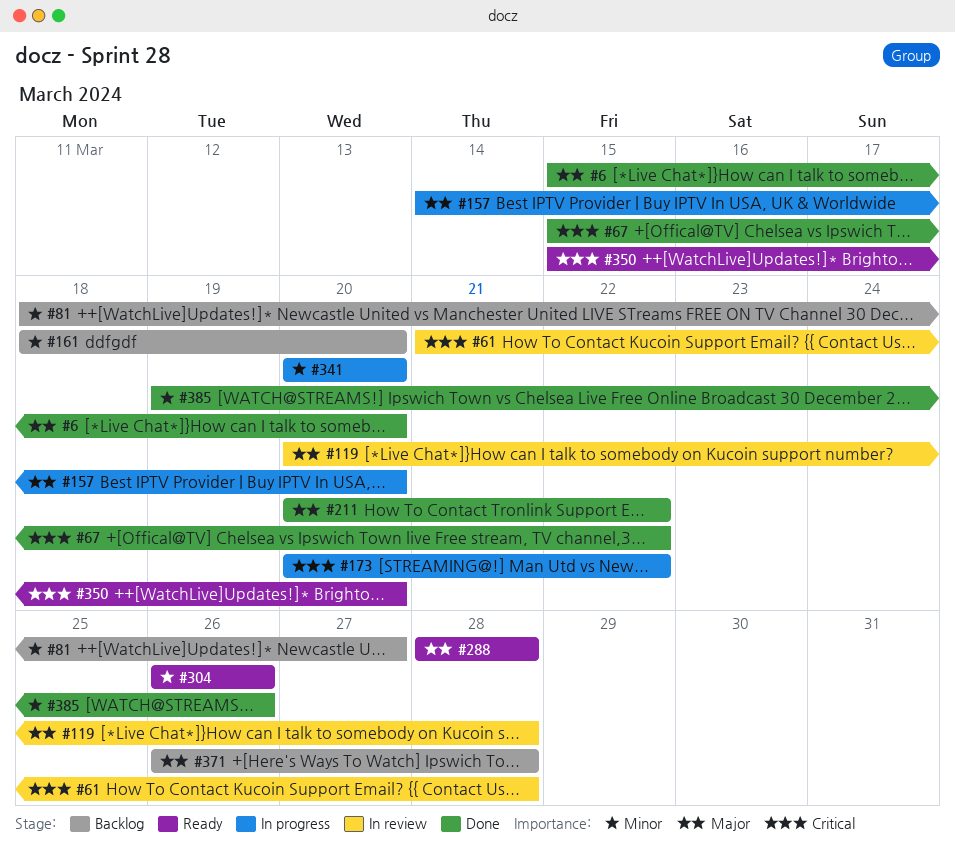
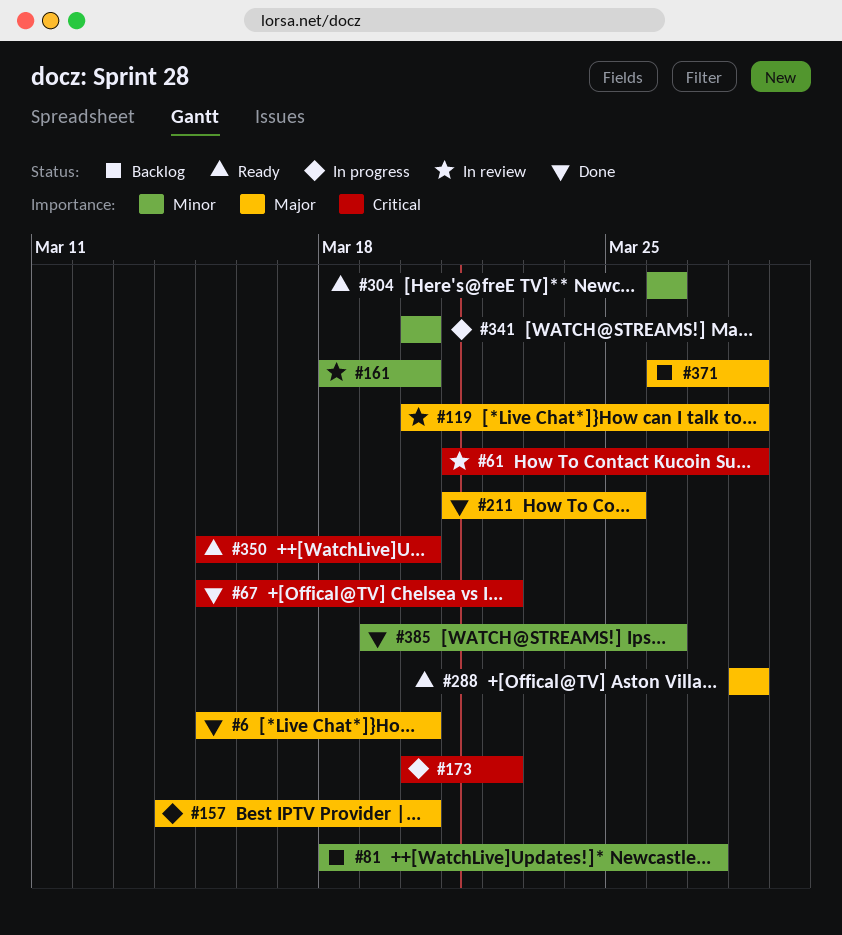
#161, status: Backlog -> In review
#211, start: Mar 20 -> Mar 21
#211, due: Mar 22 -> Mar 25

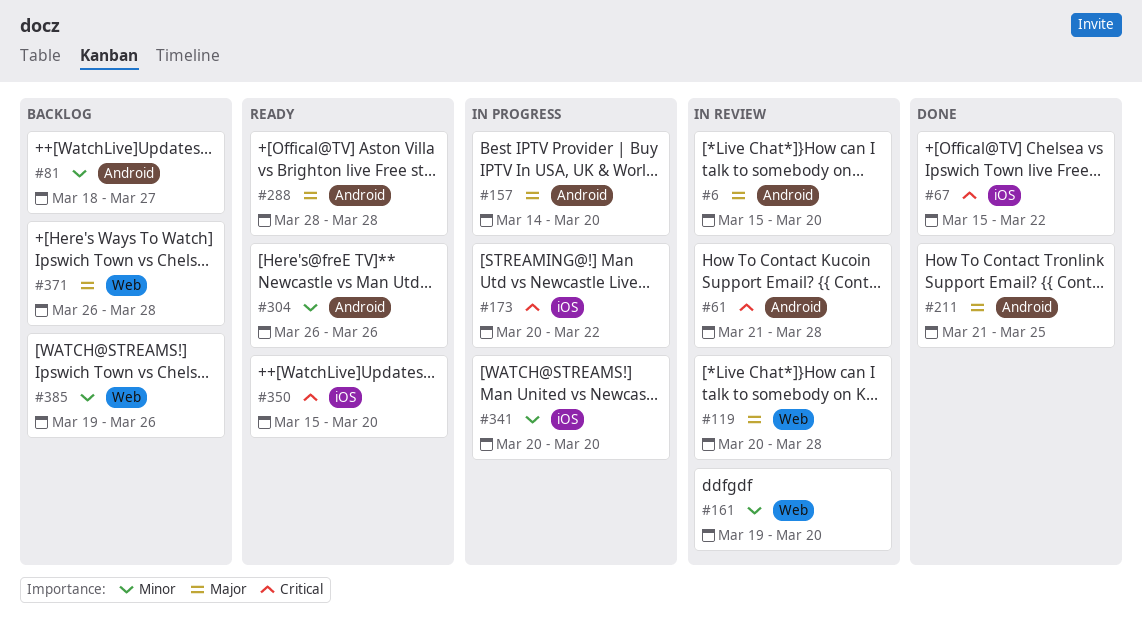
#6, status: Done -> In review
#161, start: Mar 18 -> Mar 19
#385, status: Done -> Backlog

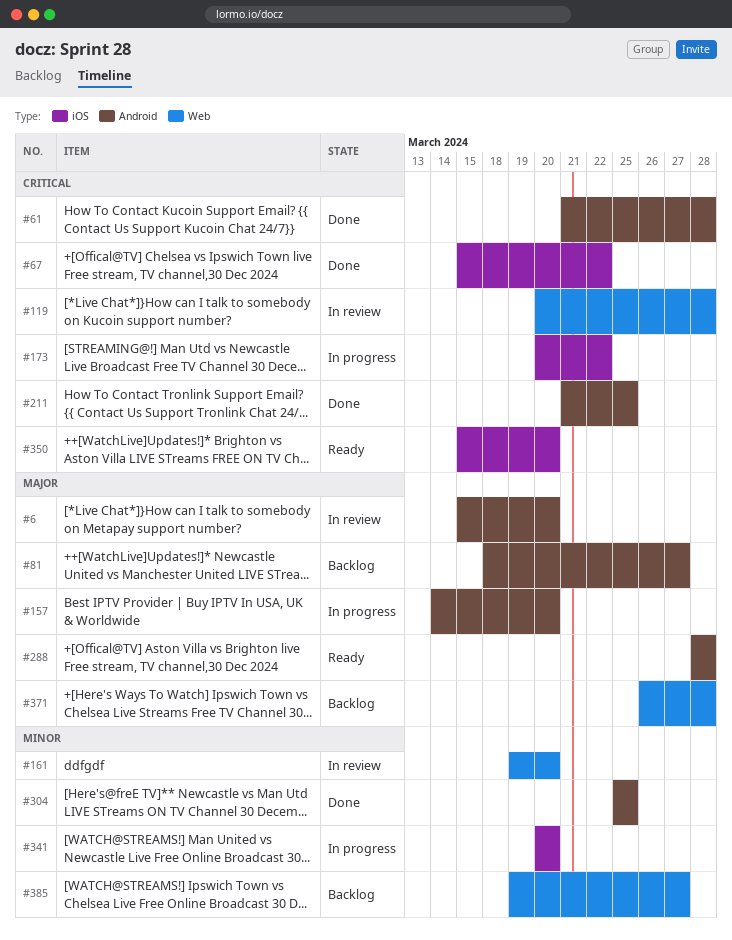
#61, status: In review -> Done
#81, priority: Minor -> Major
#119, priority: Major -> Critical
#211, priority: Major -> Critical
#304, status: Ready -> Done
#304, start: Mar 26 -> Mar 25
#304, due: Mar 26 -> Mar 25
#385, due: Mar 26 -> Mar 27

